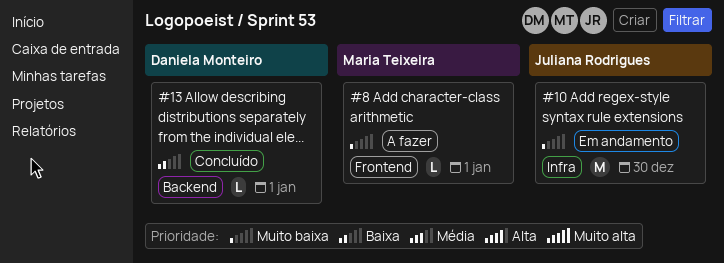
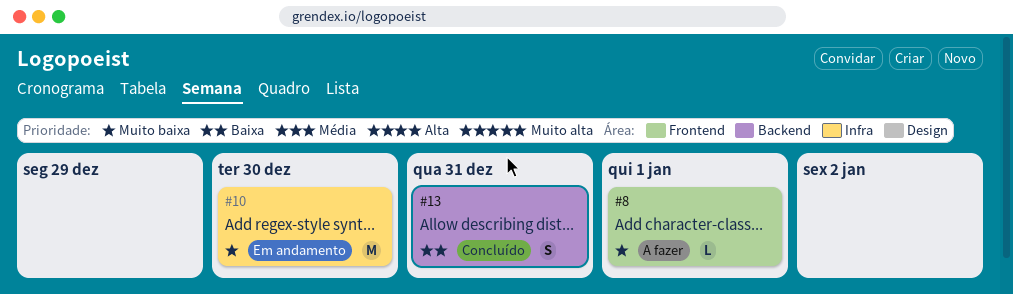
#13, estimate: L -> S
#13, due: Jan 1 -> Dec 31

